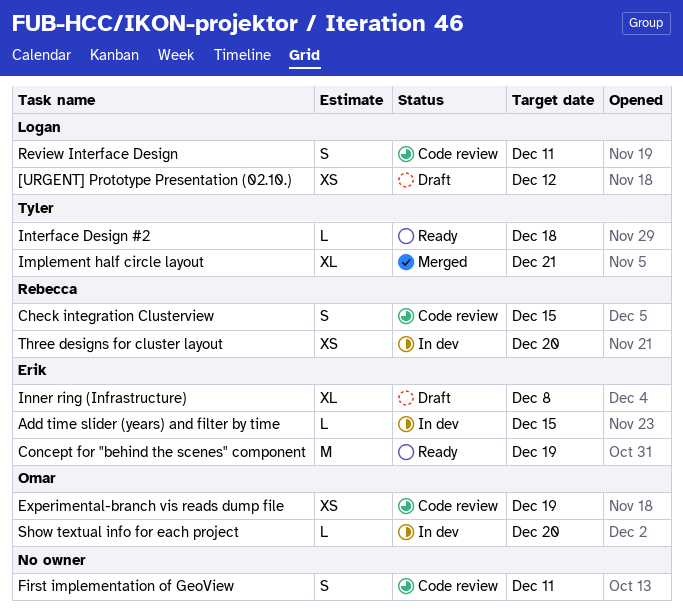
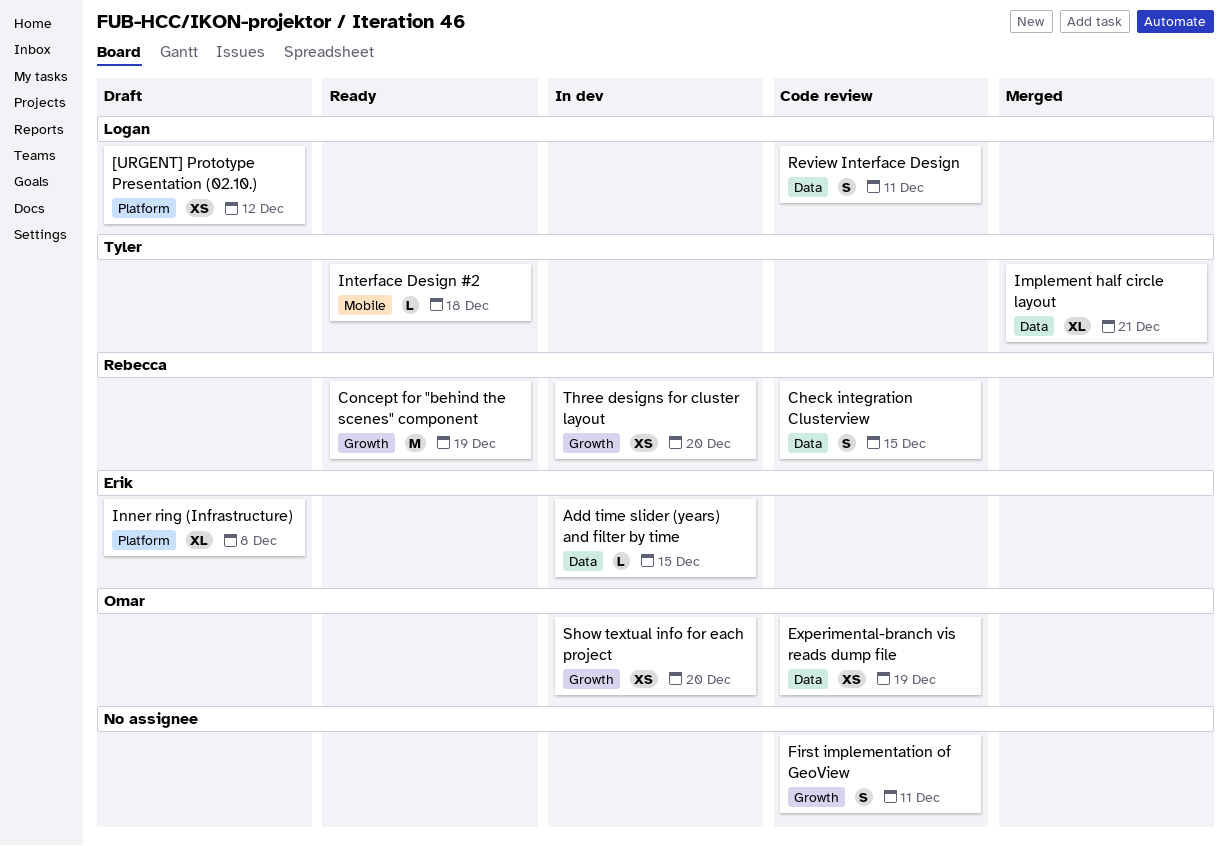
Concept for "behind the scenes" component, owner: Erik -> Rebecca
Show textual info for each project, estimate: L -> XS

